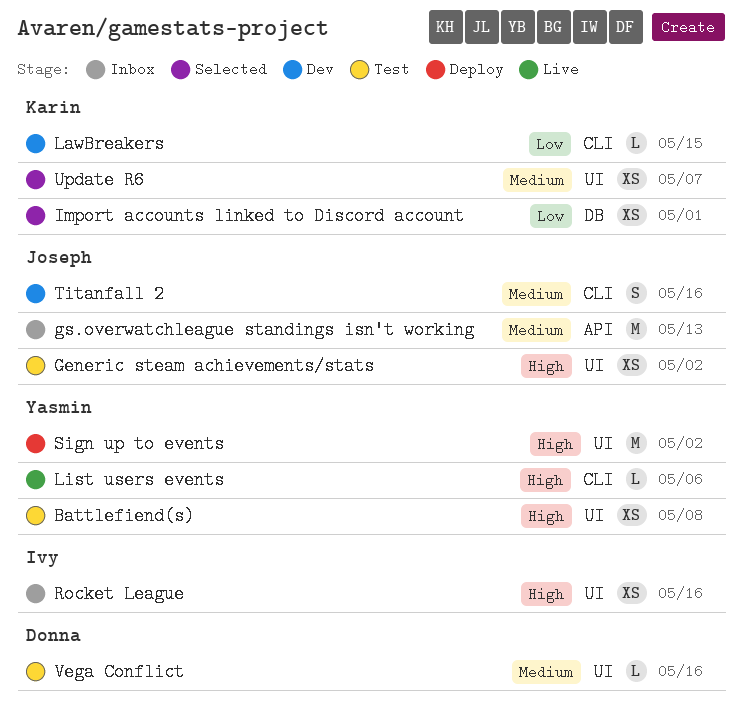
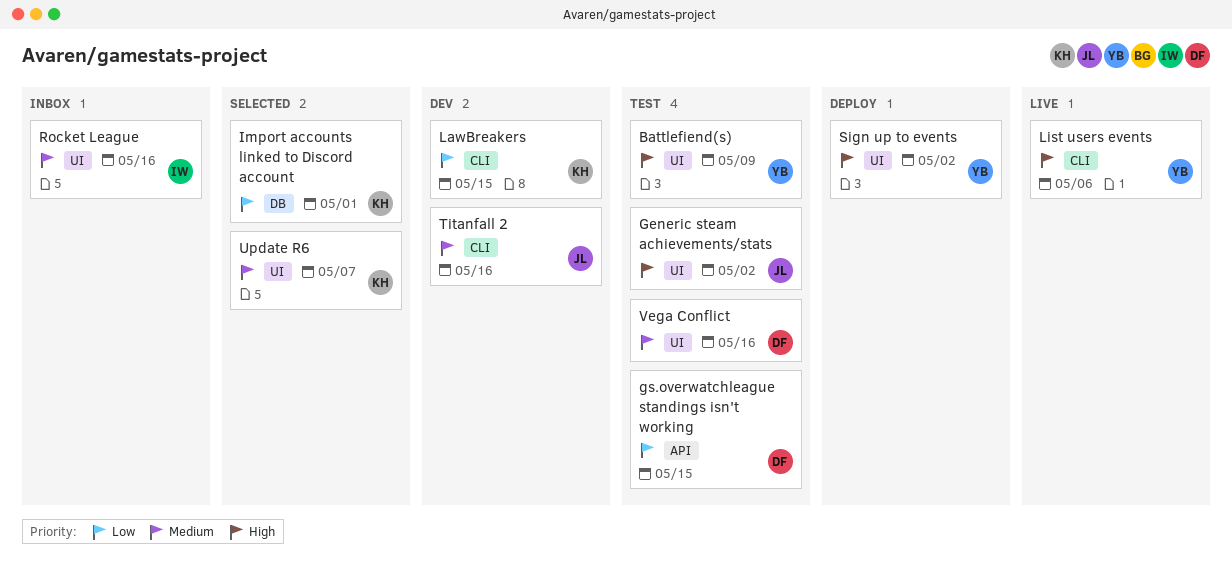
Battlefiend(s), due: May 8 -> May 9
gs.overwatchleague standings isn't working, status: Inbox -> Test
gs.overwatchleague standings isn't working, owner: Joseph -> Donna
gs.overwatchleague standings isn't working, priority: Medium -> Low
gs.overwatchleague standings isn't working, due: May 13 -> May 15
Rocket League, priority: High -> Medium

